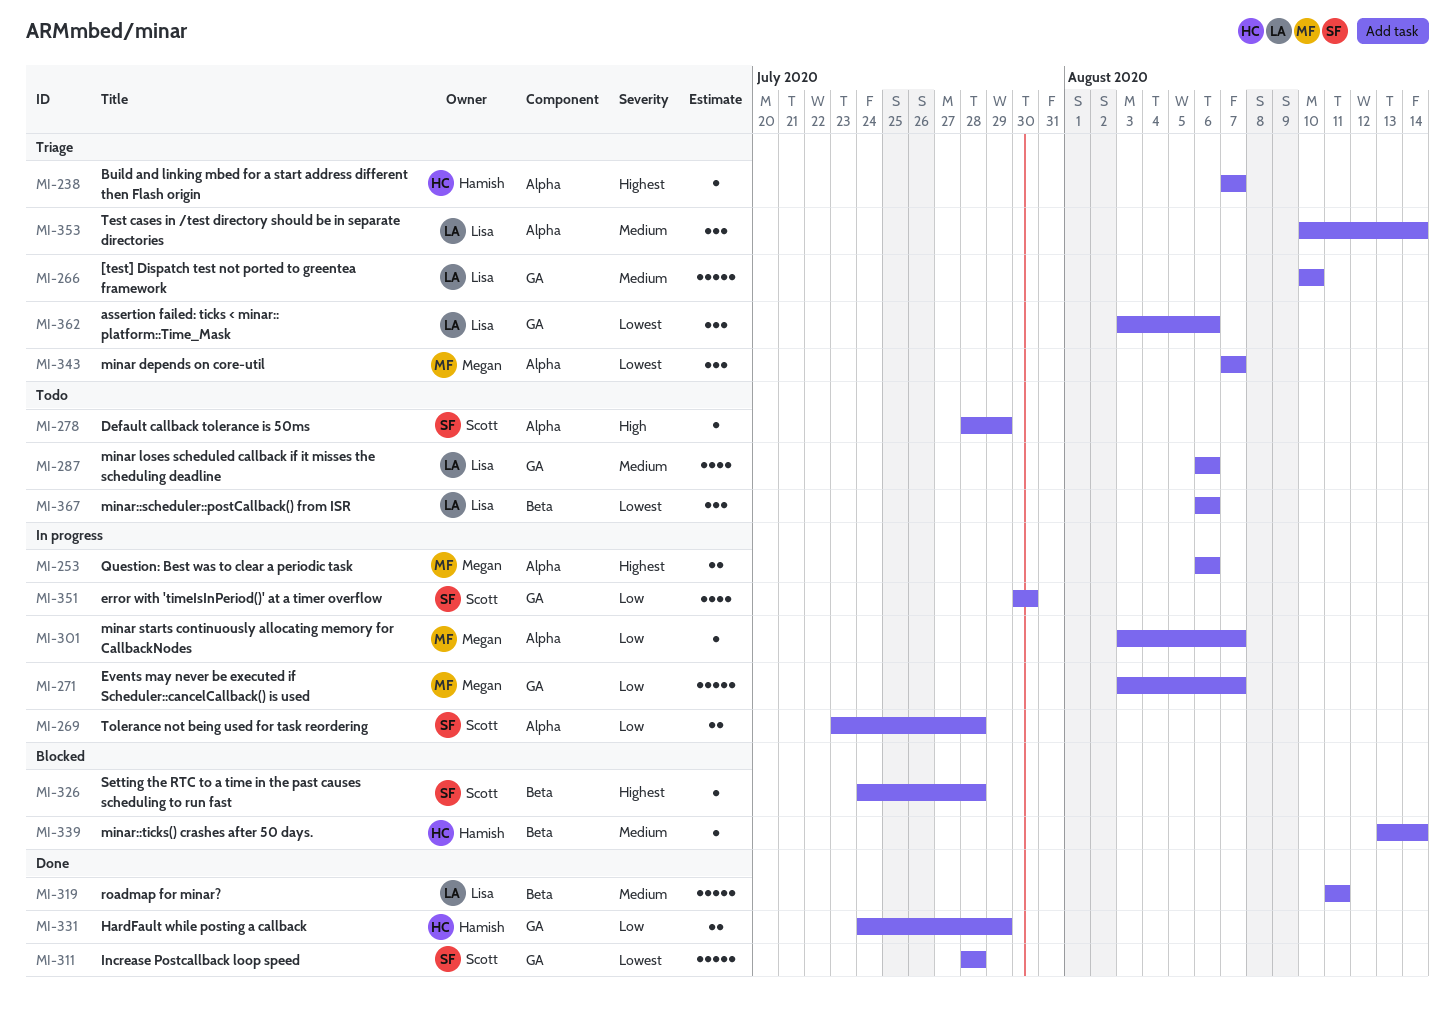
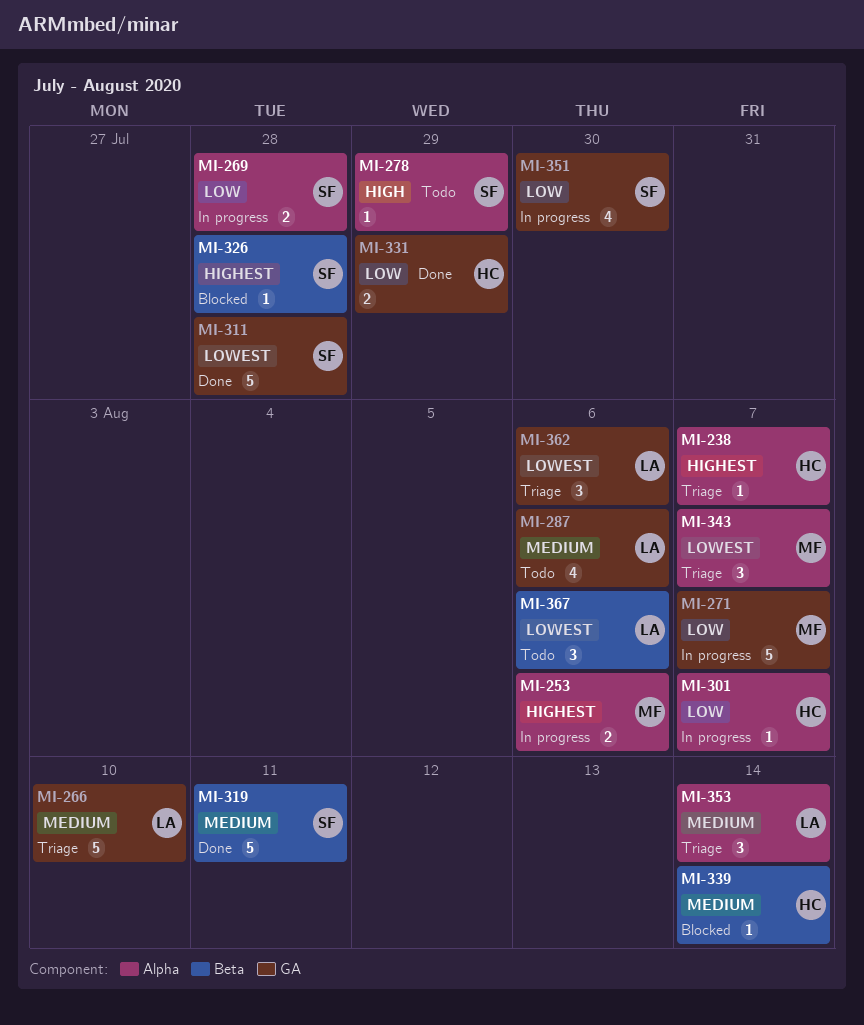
MI-301, owner: Megan -> Hamish
MI-319, owner: Lisa -> Scott

